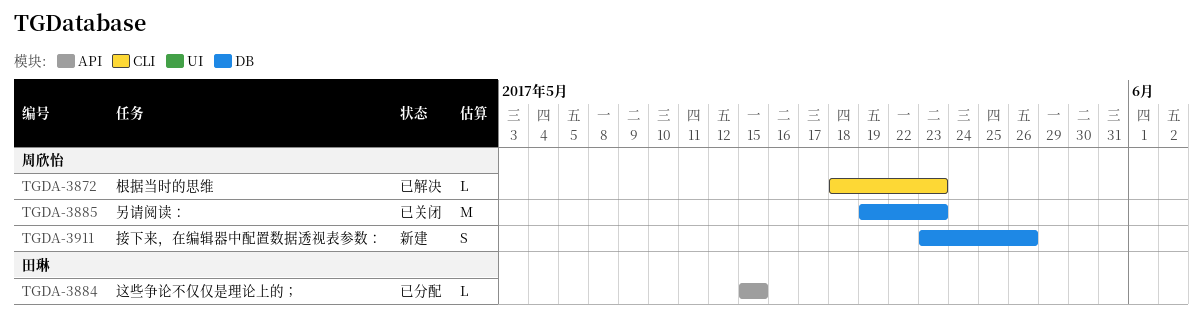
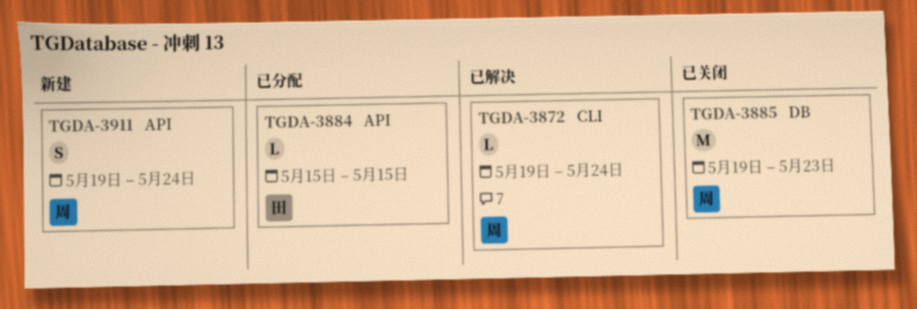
TGDA-3872, start: May 18 -> May 19
TGDA-3872, due: May 23 -> May 24
TGDA-3911, label: DB -> API
TGDA-3911, start: May 23 -> May 19
TGDA-3911, due: May 26 -> May 24

